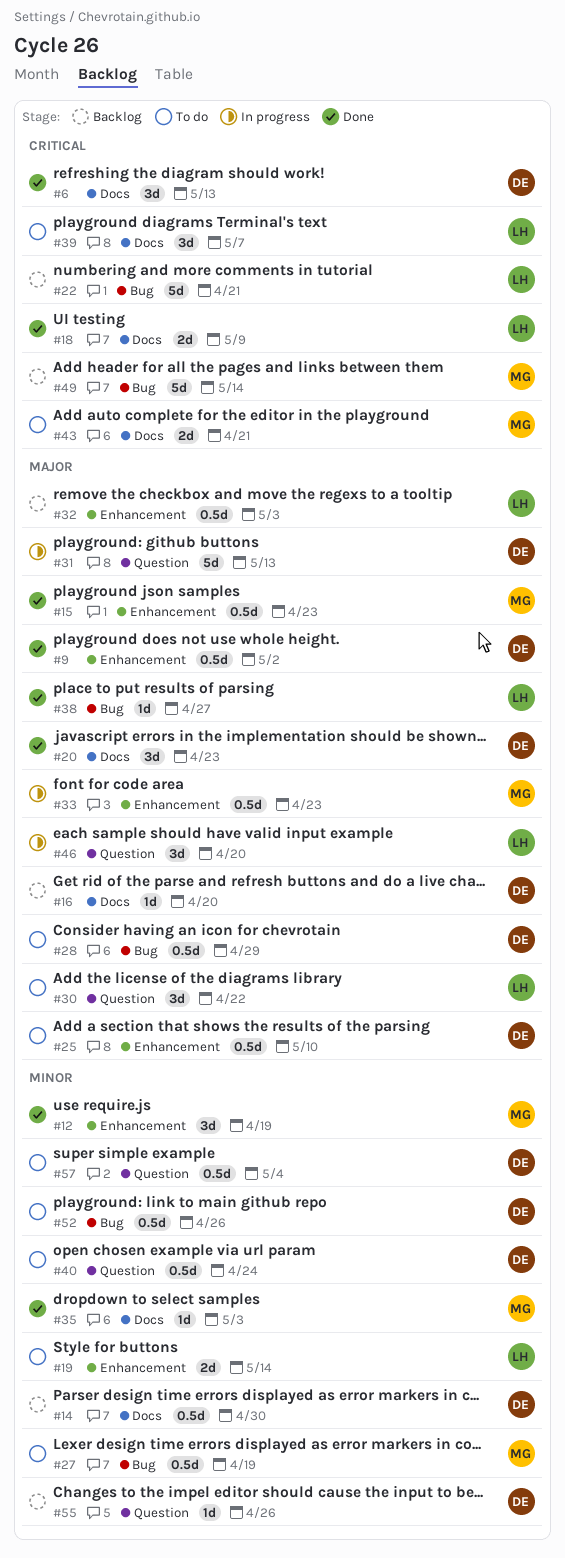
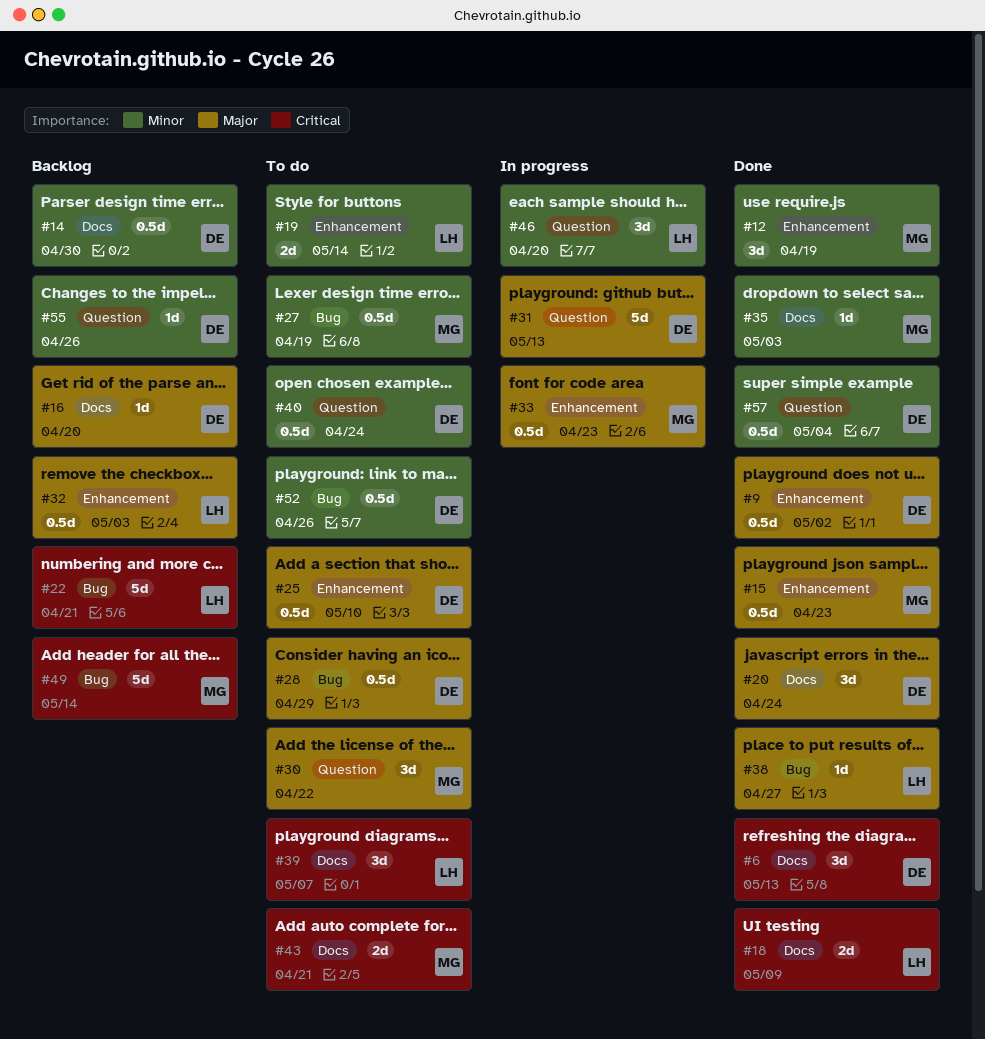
#20, due: Apr 23 -> Apr 24
#30, owner: LH -> MG
#46, priority: Major -> Minor
#57, status: To do -> Done

